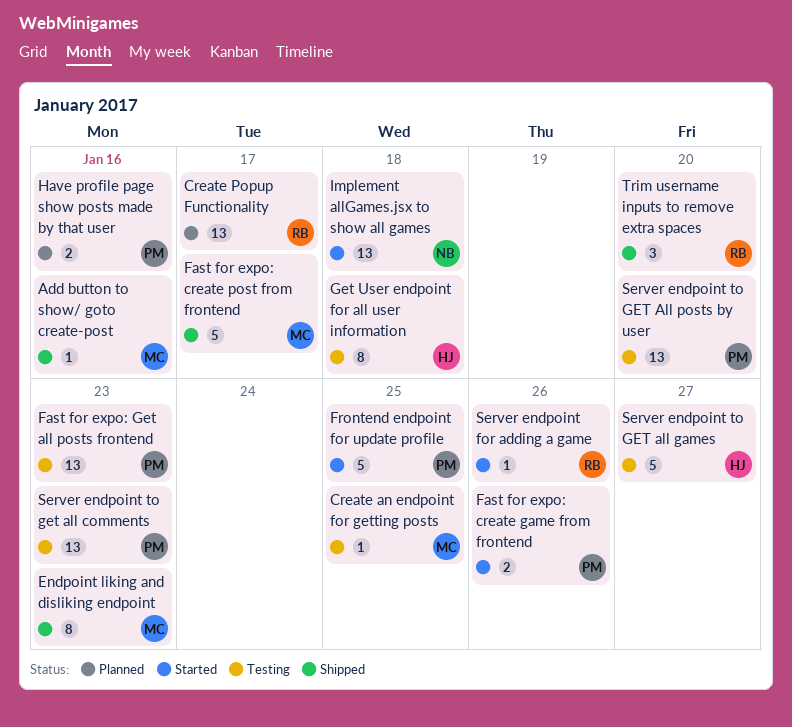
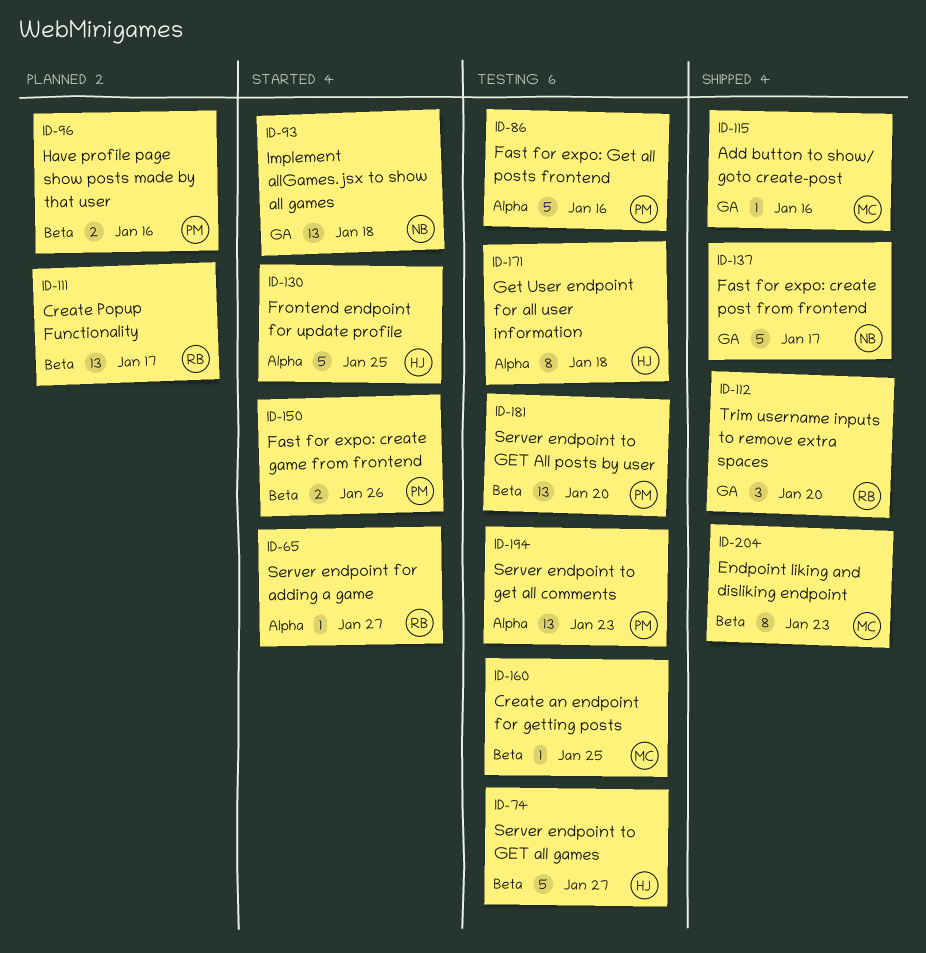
Fast for expo: create post from frontend, owner: MC -> NB
Fast for expo: Get all posts frontend, estimate: 13 -> 5
Fast for expo: Get all posts frontend, due: Jan 23 -> Jan 16
Frontend endpoint for update profile, owner: PM -> HJ
Server endpoint for adding a game, due: Jan 26 -> Jan 27

